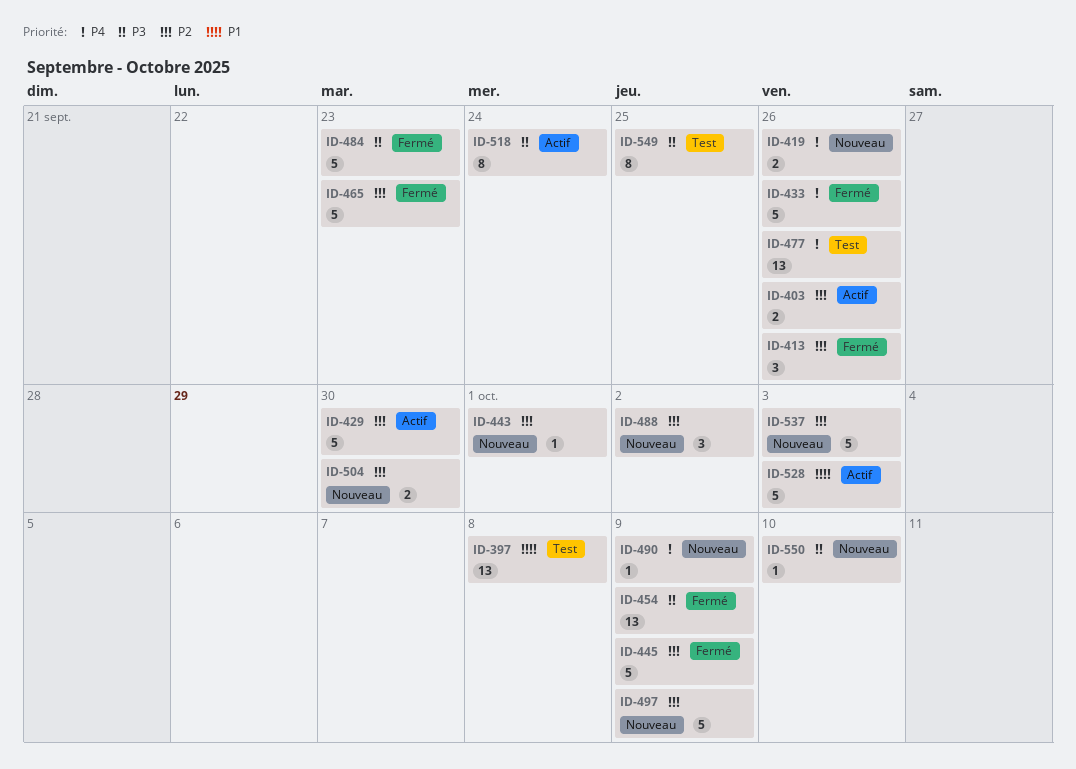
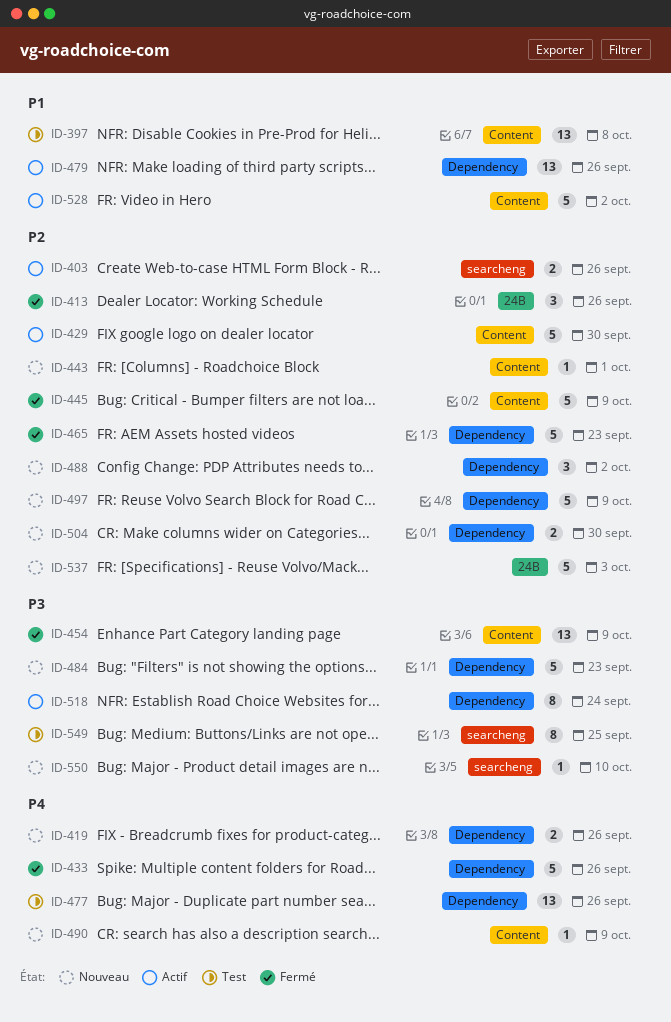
ID-479: none -> present
ID-484, status: Fermé -> Nouveau
ID-528, due: Oct 3 -> Oct 2

